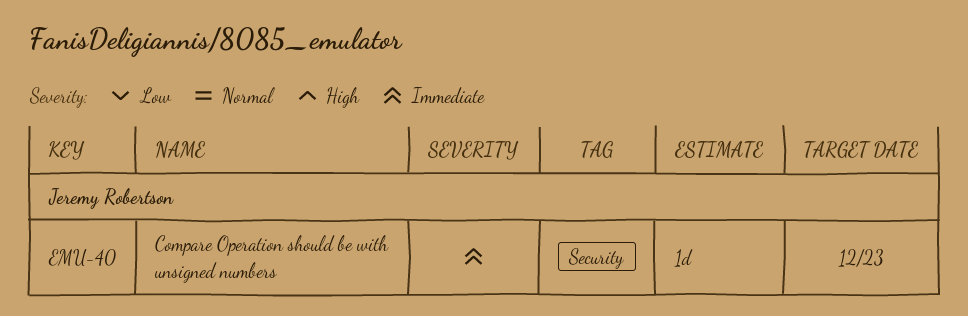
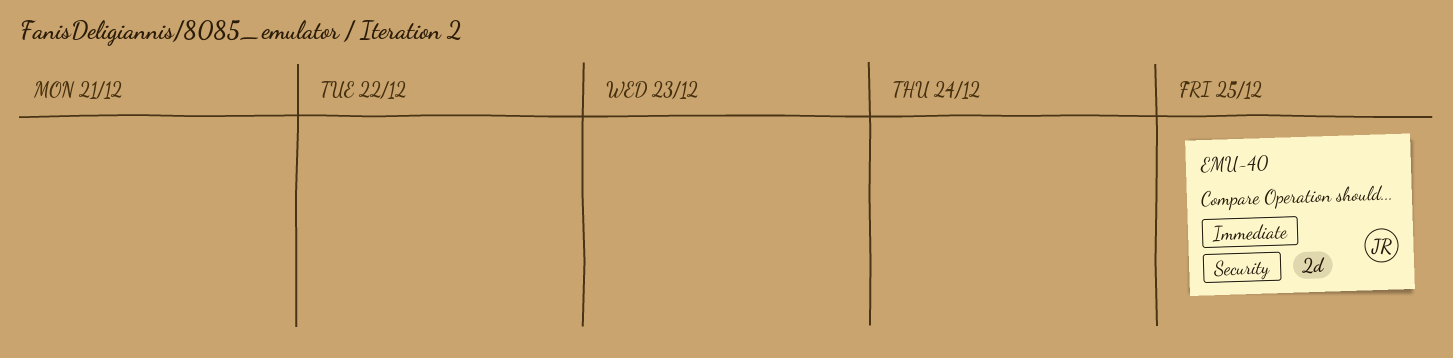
EMU-40, estimate: 1d -> 2d
EMU-40, due: Dec 23 -> Dec 25

